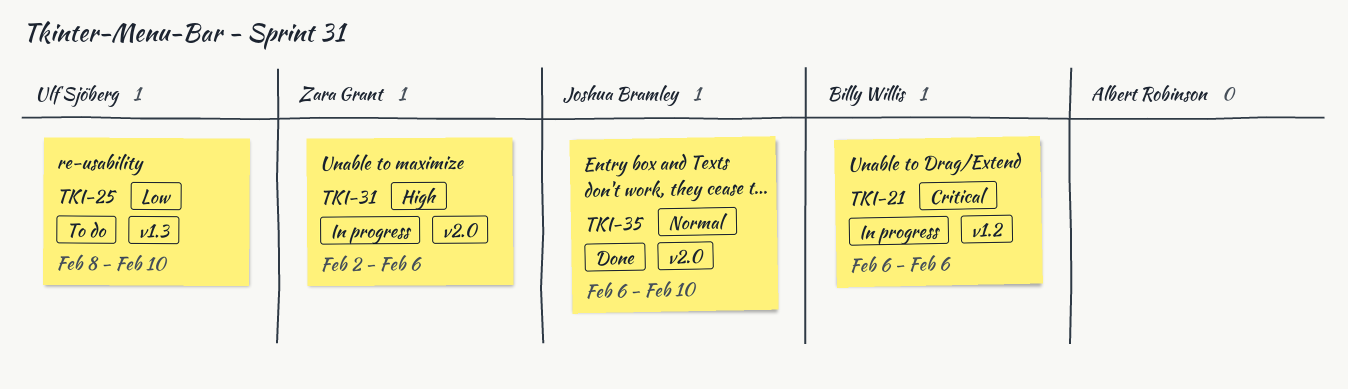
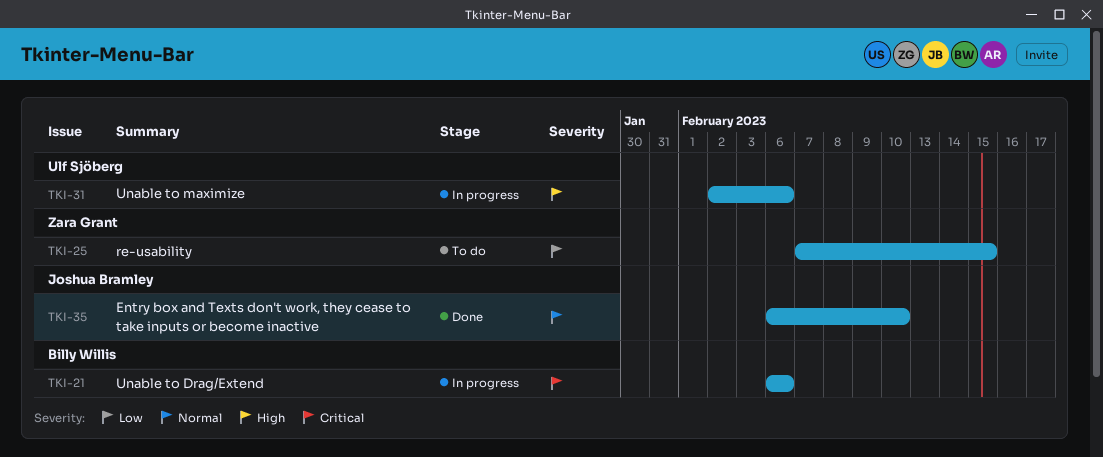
TKI-25, owner: Ulf Sjöberg -> Zara Grant
TKI-25, start: Feb 8 -> Feb 7
TKI-25, due: Feb 10 -> Feb 15
TKI-31, owner: Zara Grant -> Ulf Sjöberg

